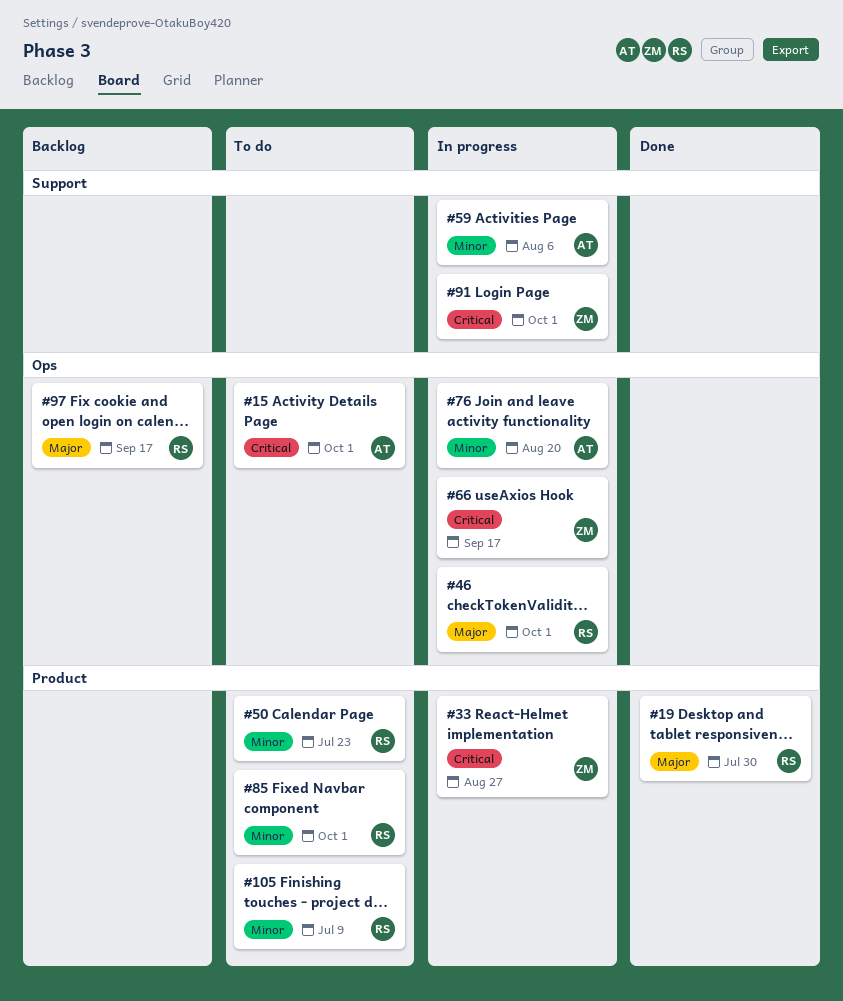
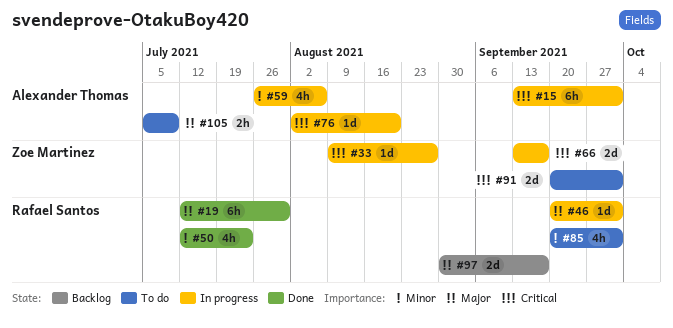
#15, status: To do -> In progress
#50, status: To do -> Done
#76, priority: Minor -> Critical
#91, status: In progress -> To do
#105, owner: Rafael Santos -> Alexander Thomas
#105, priority: Minor -> Major

